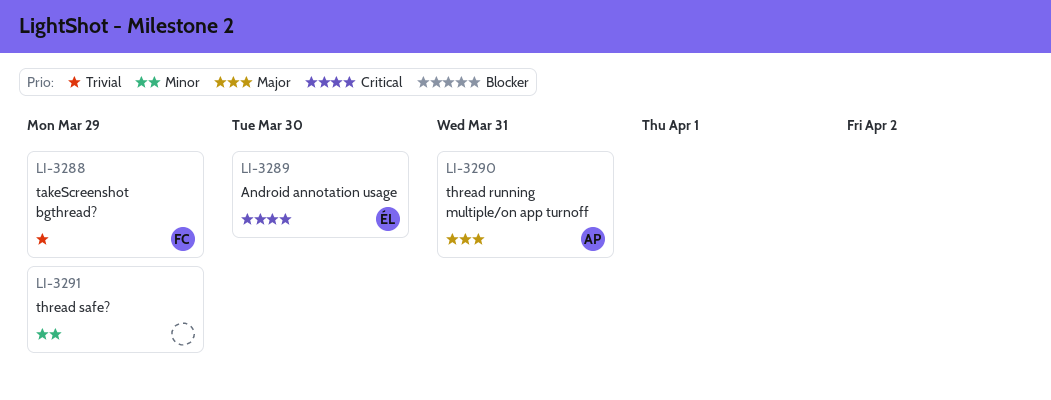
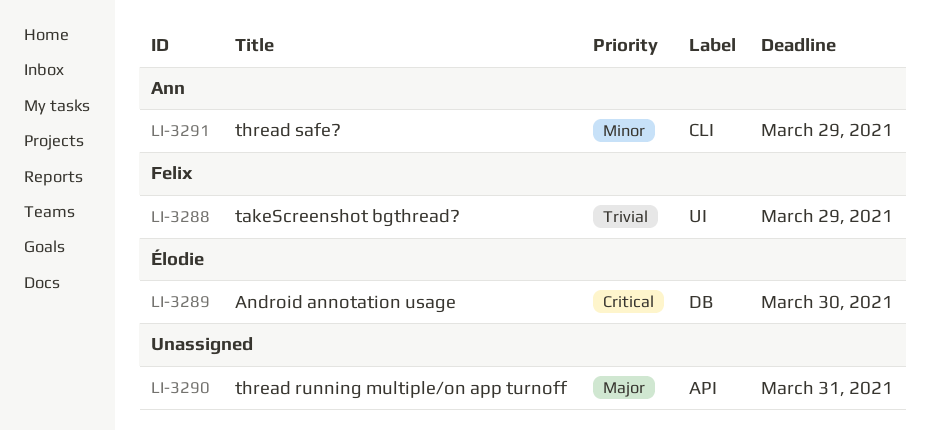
LI-3290, owner: Ann -> none
LI-3291, owner: none -> Ann

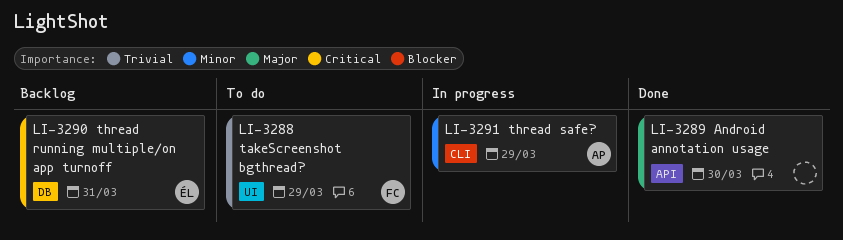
LI-3289, owner: Élodie -> none
LI-3289, priority: Critical -> Major
LI-3289, label: DB -> API
LI-3290, owner: none -> Élodie
LI-3290, priority: Major -> Critical
LI-3290, label: API -> DB

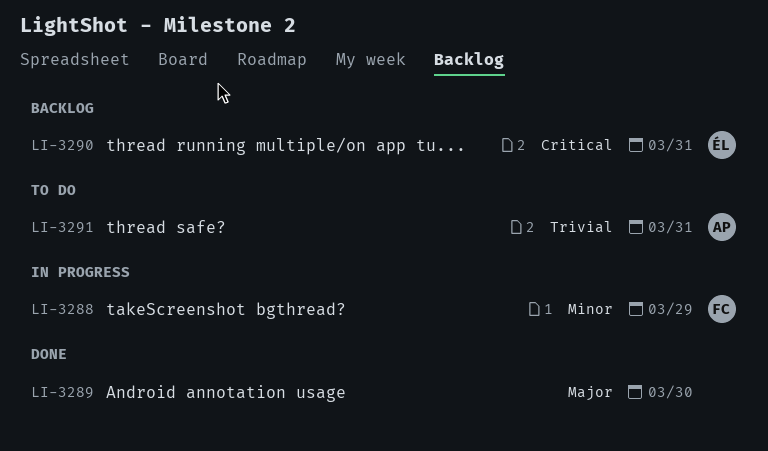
LI-3288, status: To do -> In progress
LI-3288, priority: Trivial -> Minor
LI-3291, status: In progress -> To do
LI-3291, priority: Minor -> Trivial
LI-3291, due: Mar 29 -> Mar 31

